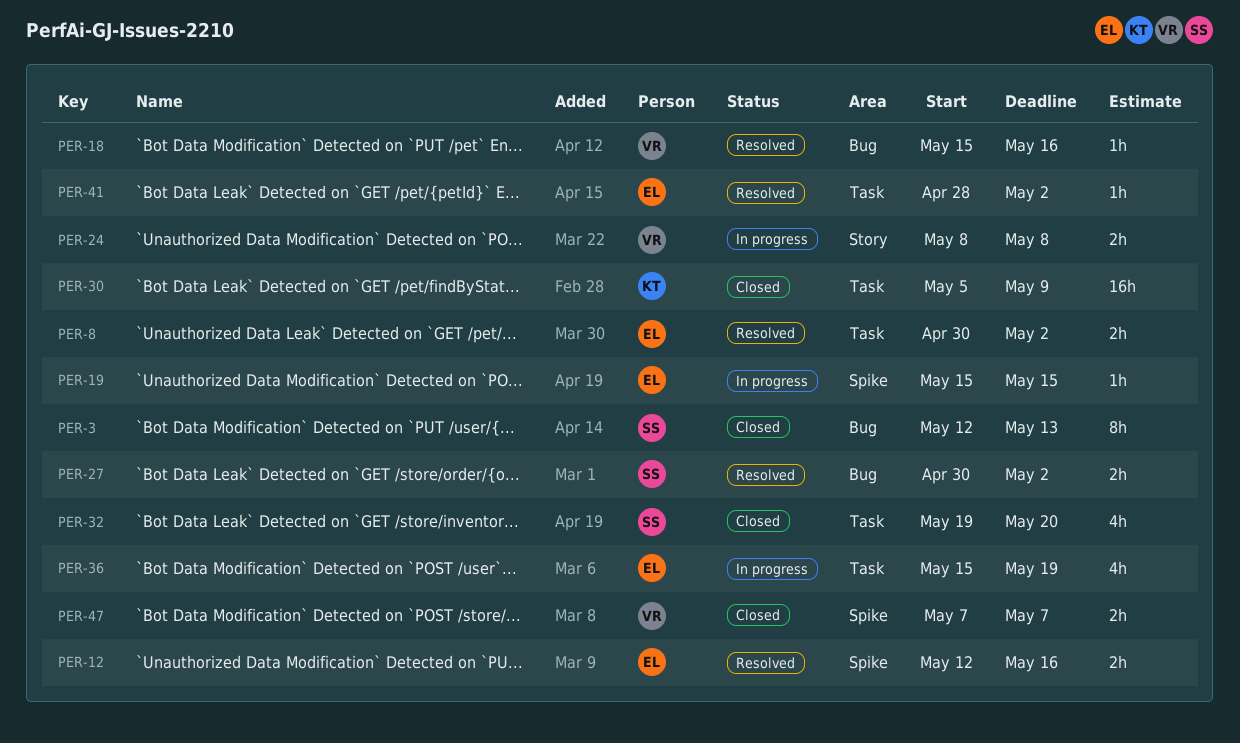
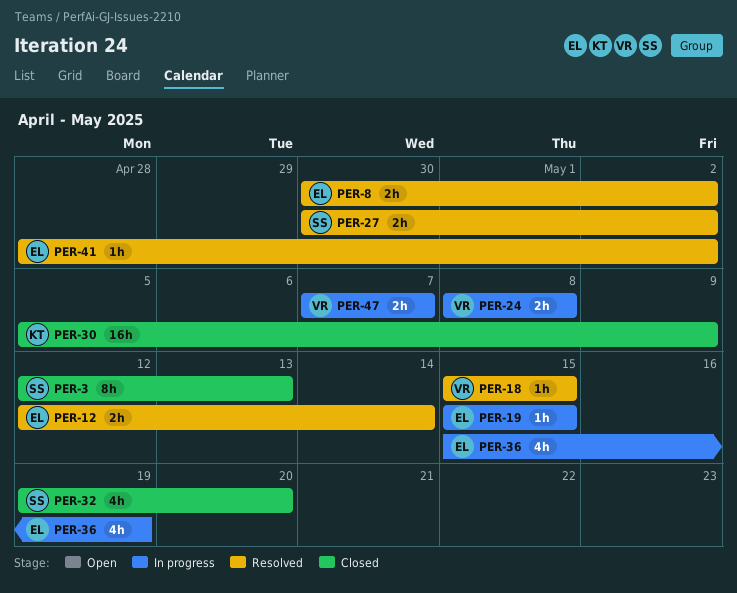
PER-12, due: May 16 -> May 14
PER-18, due: May 16 -> May 15
PER-47, status: Closed -> In progress

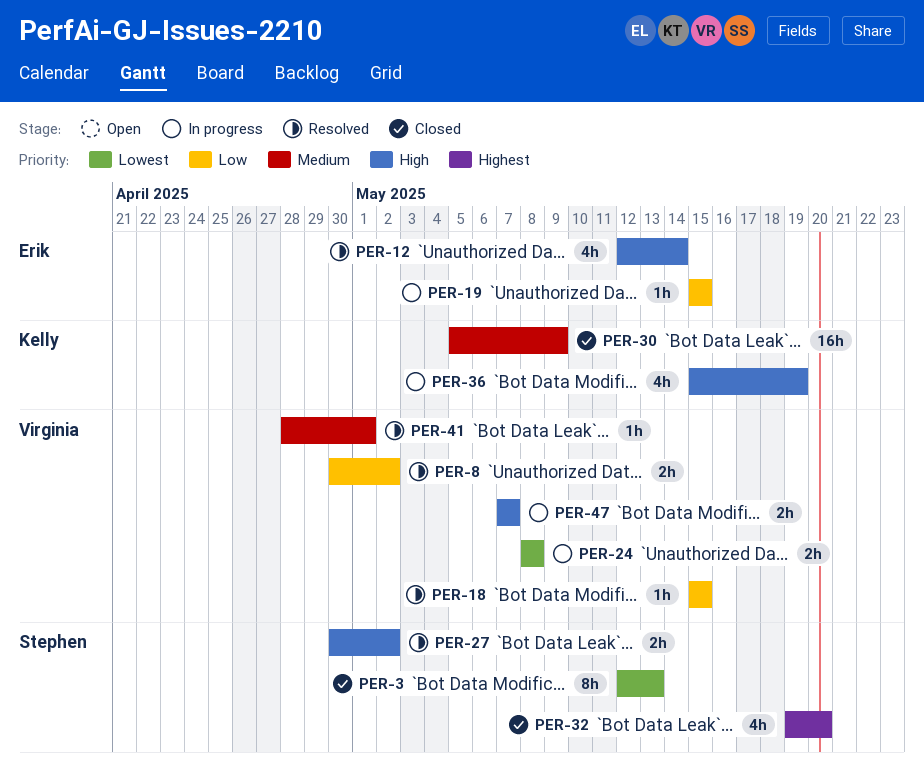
PER-8, owner: Erik -> Virginia
PER-12, estimate: 2h -> 4h
PER-36, owner: Erik -> Kelly
PER-41, owner: Erik -> Virginia
PER-41, due: May 2 -> May 1

